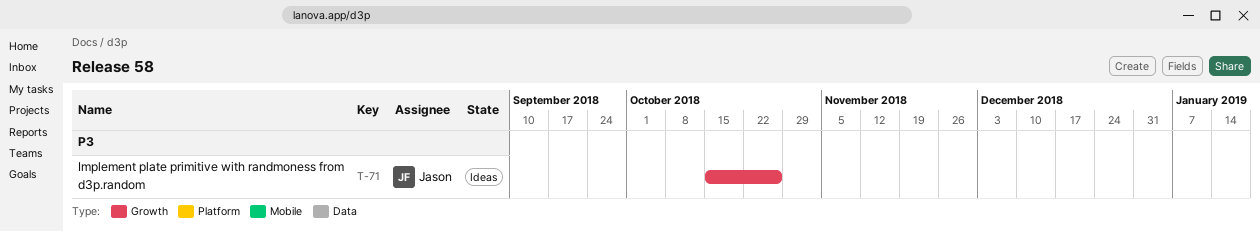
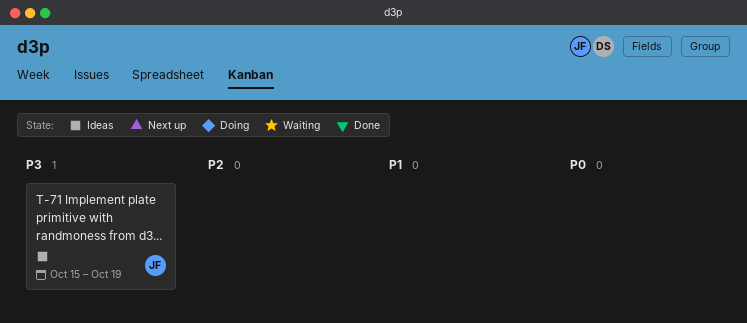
T-71, due: Oct 26 -> Oct 19

